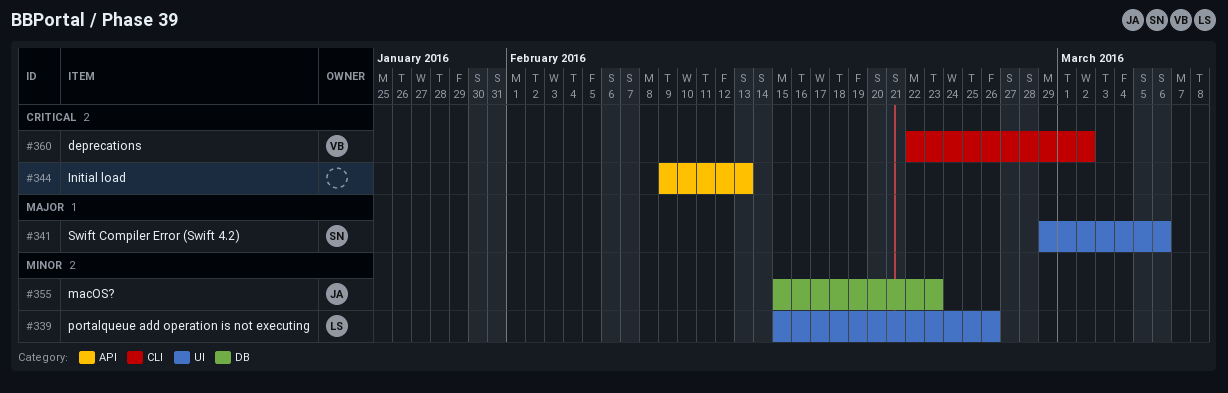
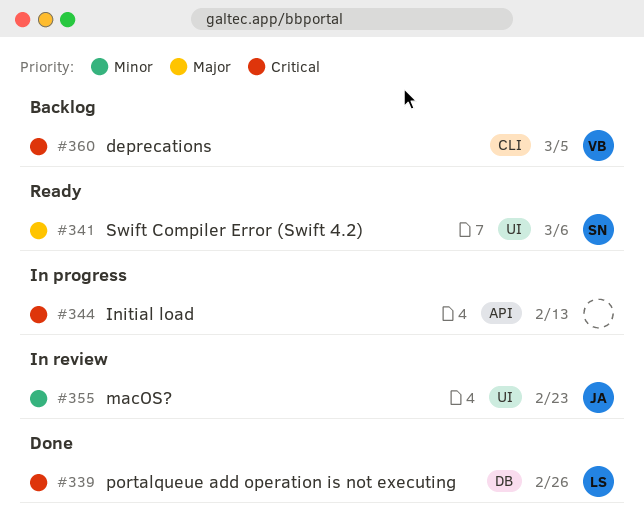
#339, priority: Minor -> Critical
#339, label: UI -> DB
#355, label: DB -> UI
#360, due: Mar 2 -> Mar 5

